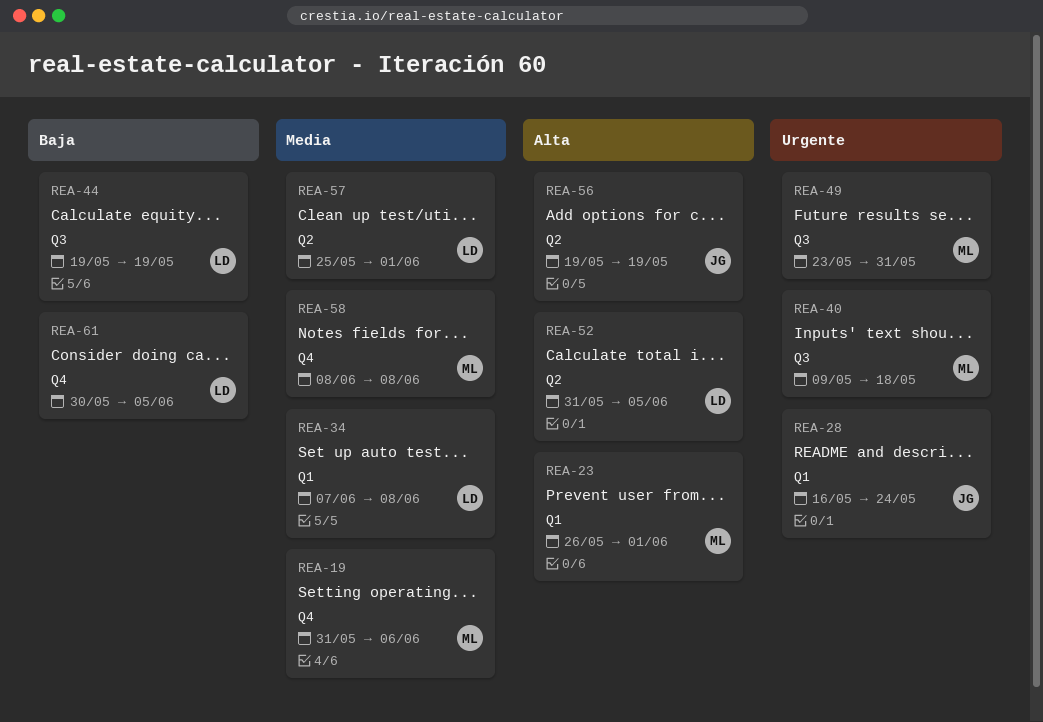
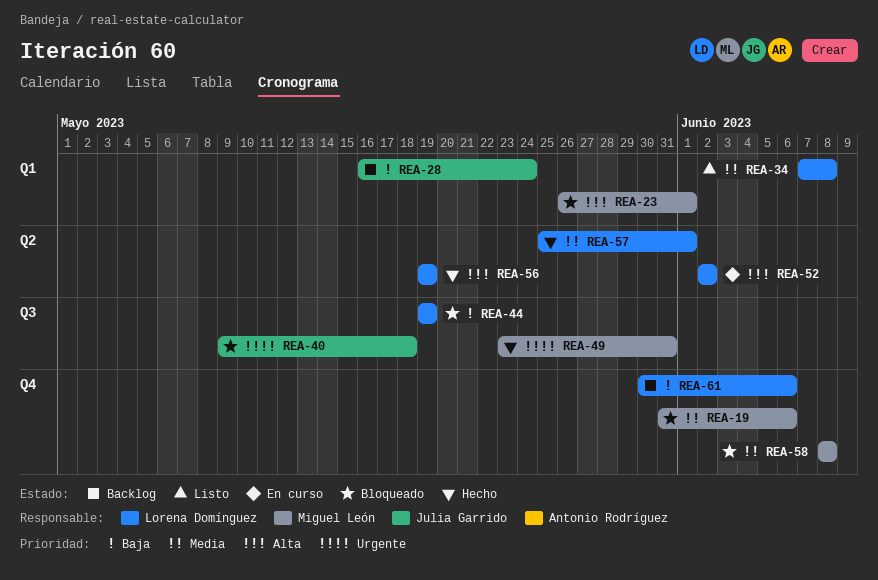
REA-28, priority: Urgente -> Baja
REA-40, owner: Miguel León -> Julia Garrido
REA-52, start: May 31 -> Jun 2
REA-52, due: Jun 5 -> Jun 2
REA-56, owner: Julia Garrido -> Lorena Domínguez
REA-61, due: Jun 5 -> Jun 6

